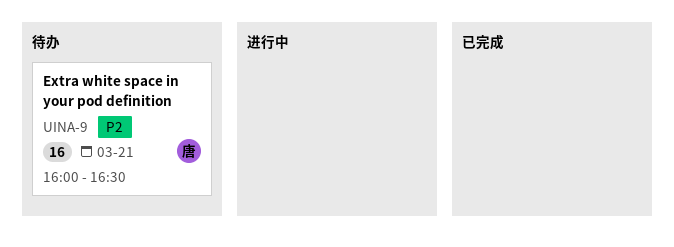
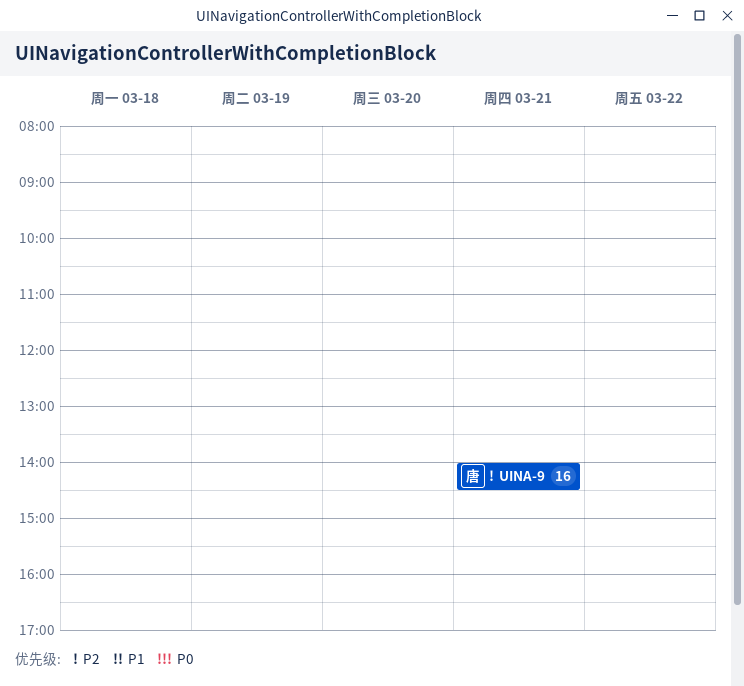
UINA-9, begins: 16:00 -> 14:00
UINA-9, ends: 16:30 -> 14:30

